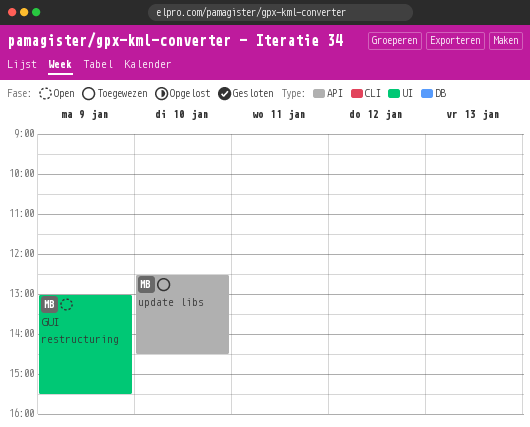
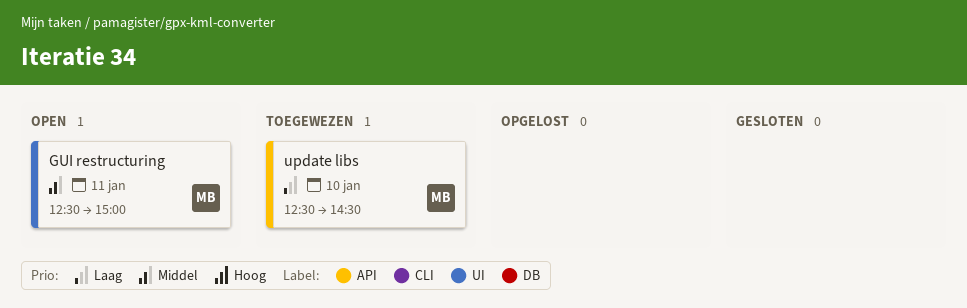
GUI restructuring, day: Jan 9 -> Jan 11
GUI restructuring, begins: 13:00 -> 12:30
GUI restructuring, ends: 15:30 -> 15:00

